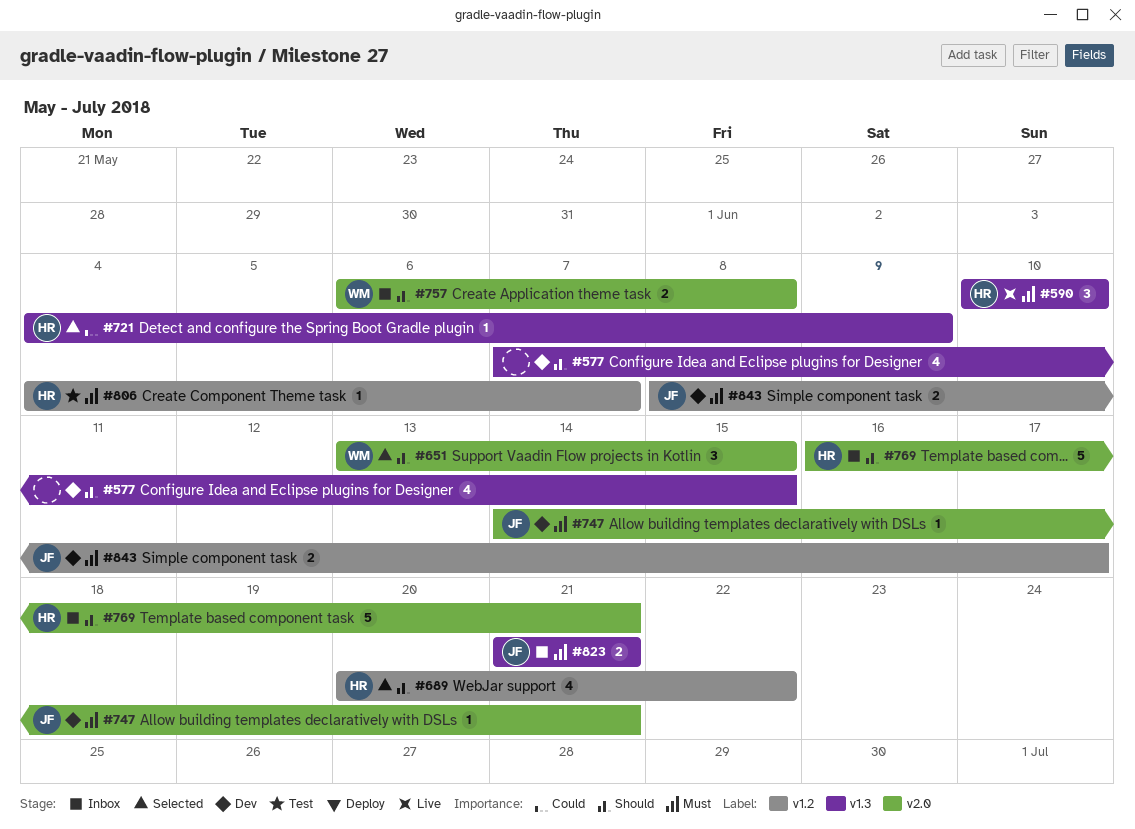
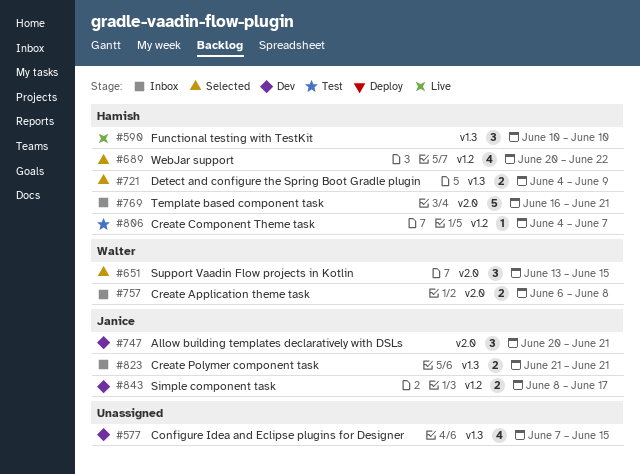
#721, estimate: 1 -> 2
#747, estimate: 1 -> 3
#747, start: Jun 14 -> Jun 20

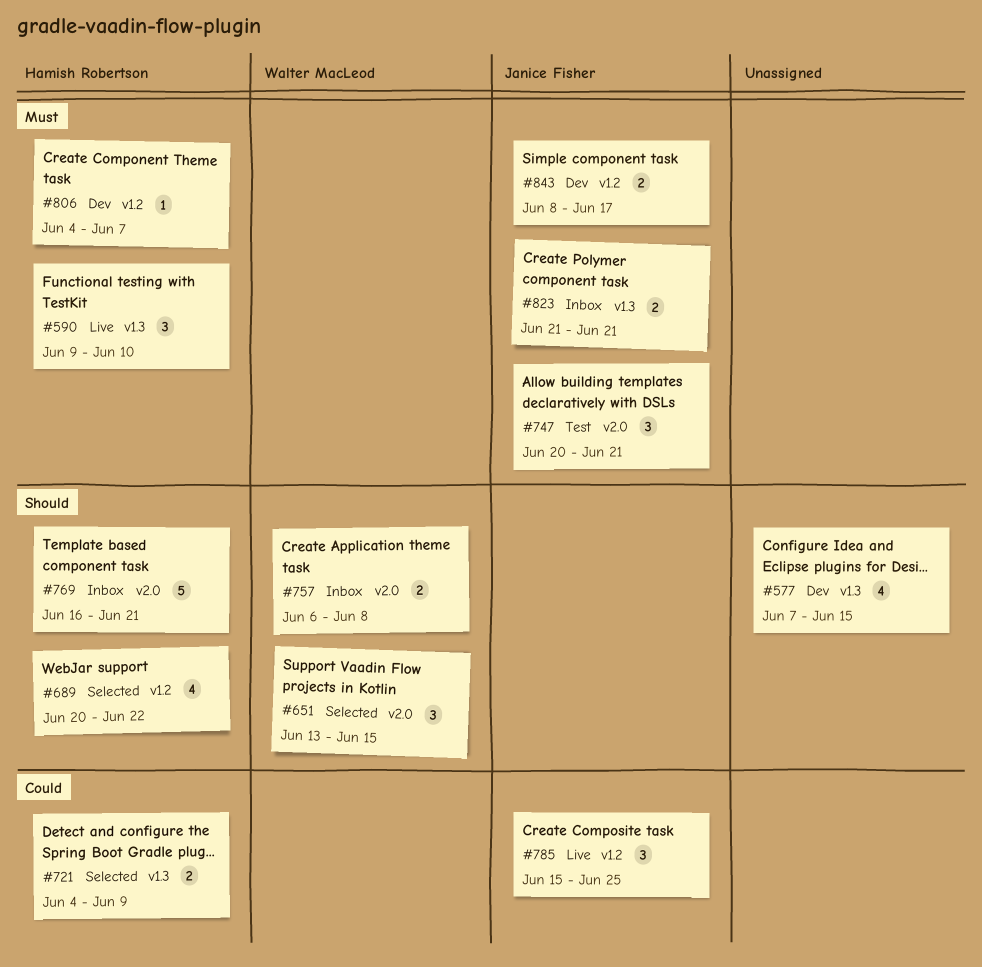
#590, start: Jun 10 -> Jun 9
#747, status: Dev -> Test
#785: none -> present
#806, status: Test -> Dev

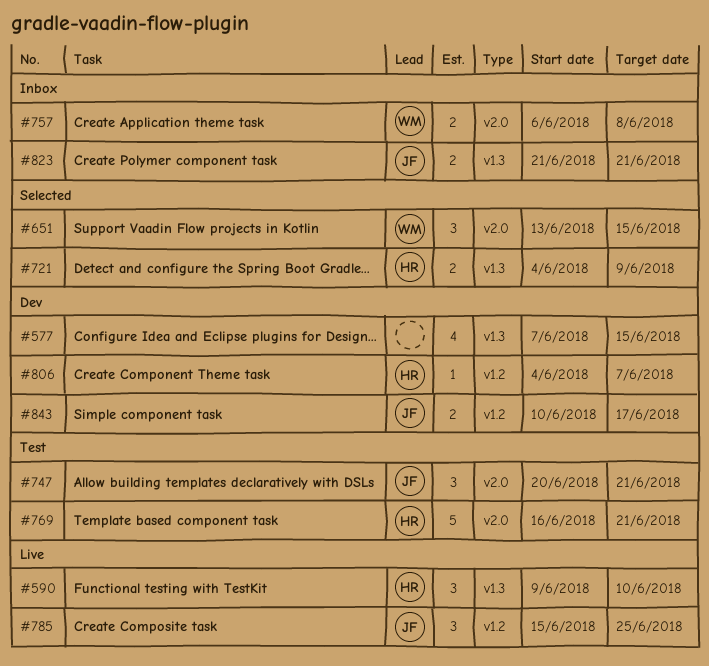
#689: present -> none
#769, status: Inbox -> Test
#843, start: Jun 8 -> Jun 10

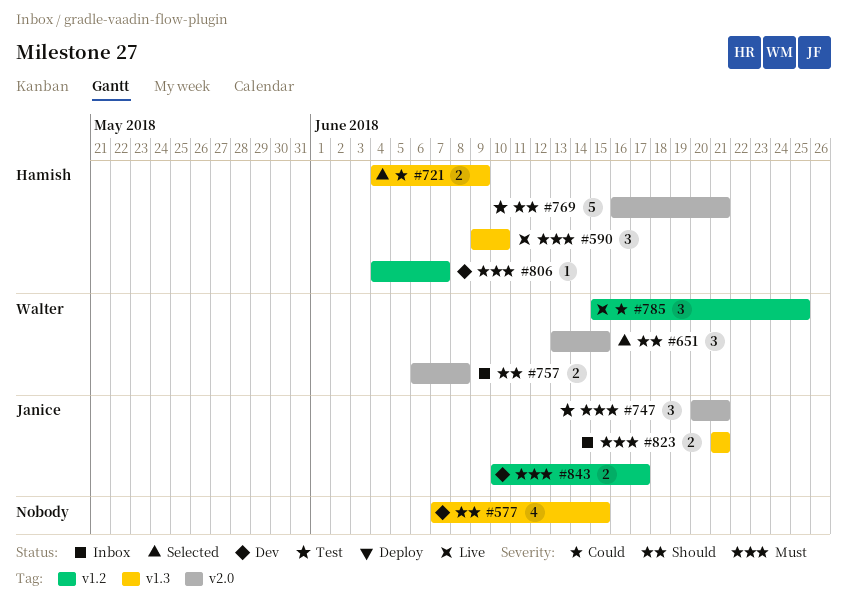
#785, owner: Janice -> Walter

